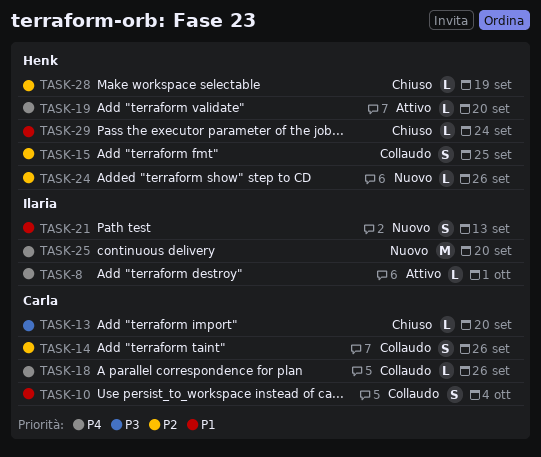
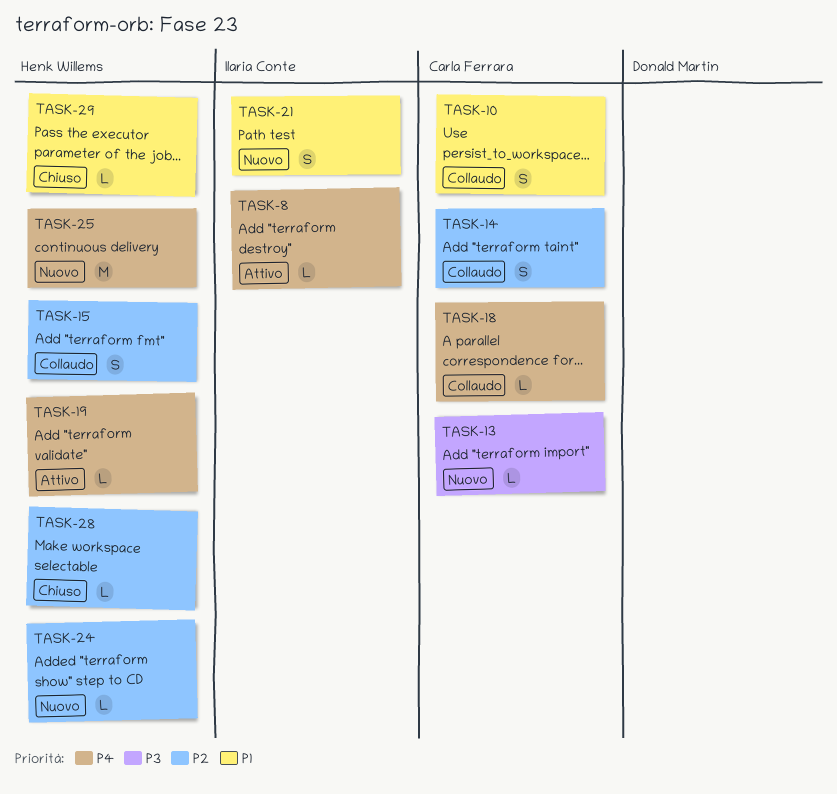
TASK-13, status: Chiuso -> Nuovo
TASK-25, owner: Ilaria Conte -> Henk Willems

